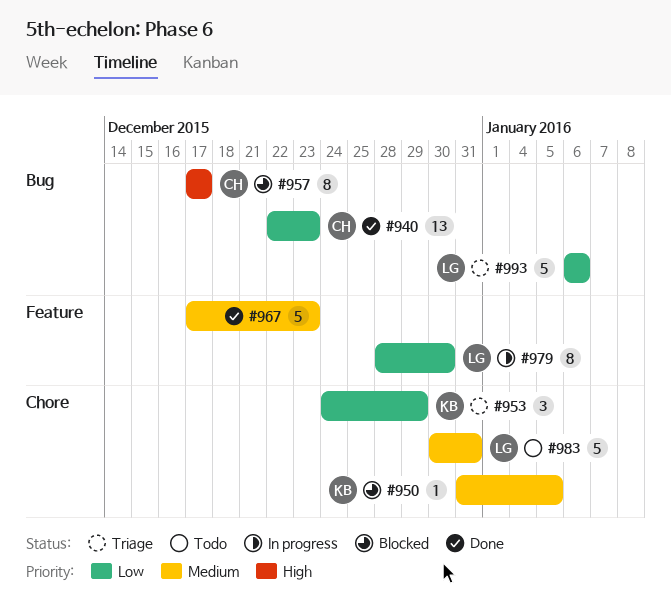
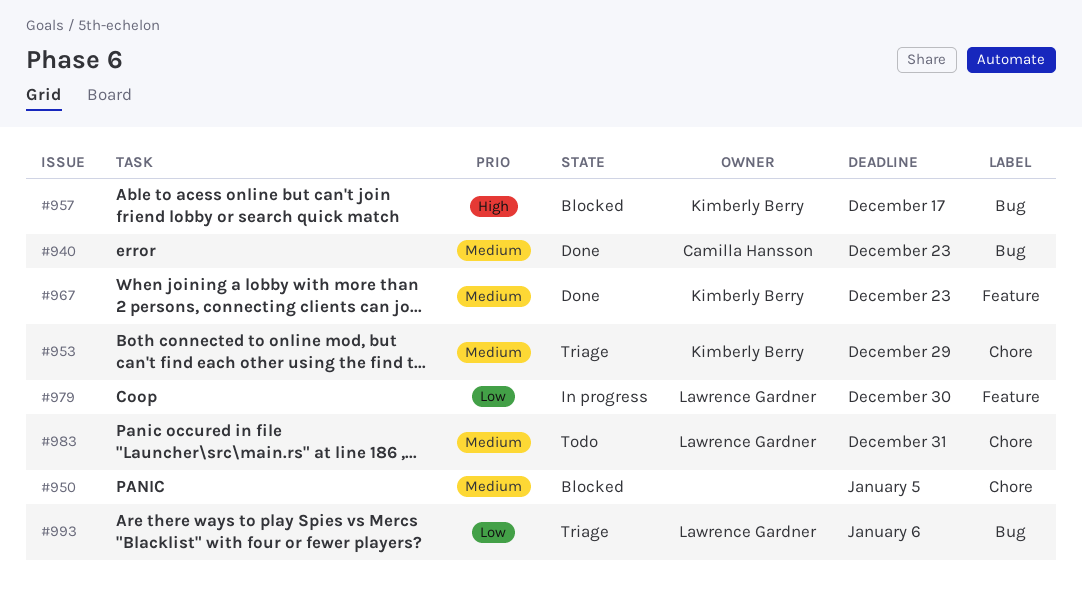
#940, priority: Low -> Medium
#950, owner: Kimberly Berry -> none
#953, priority: Low -> Medium
#957, owner: Camilla Hansson -> Kimberly Berry
#967, owner: none -> Kimberly Berry

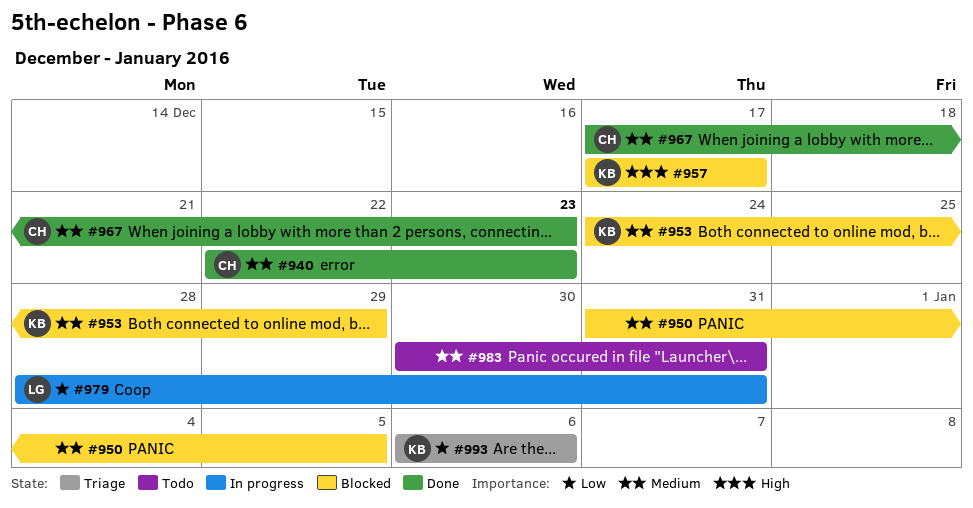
#953, status: Triage -> Blocked
#967, owner: Kimberly Berry -> Camilla Hansson
#979, due: Dec 30 -> Dec 31
#983, owner: Lawrence Gardner -> none
#993, owner: Lawrence Gardner -> Kimberly Berry

